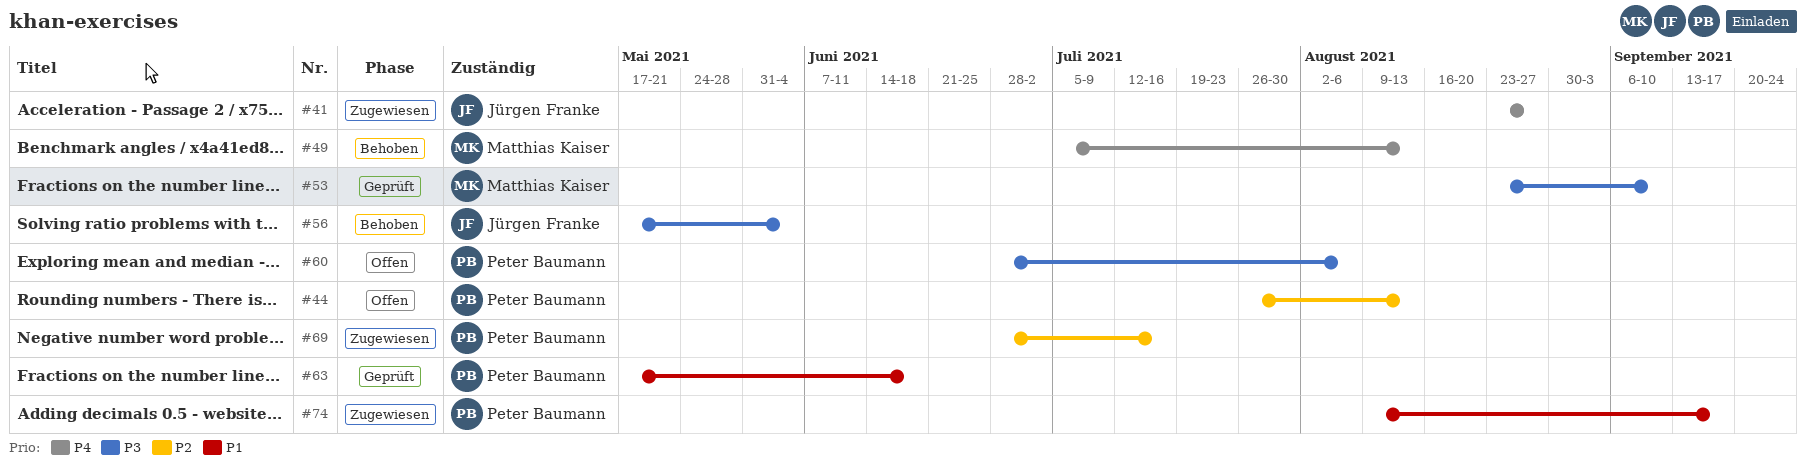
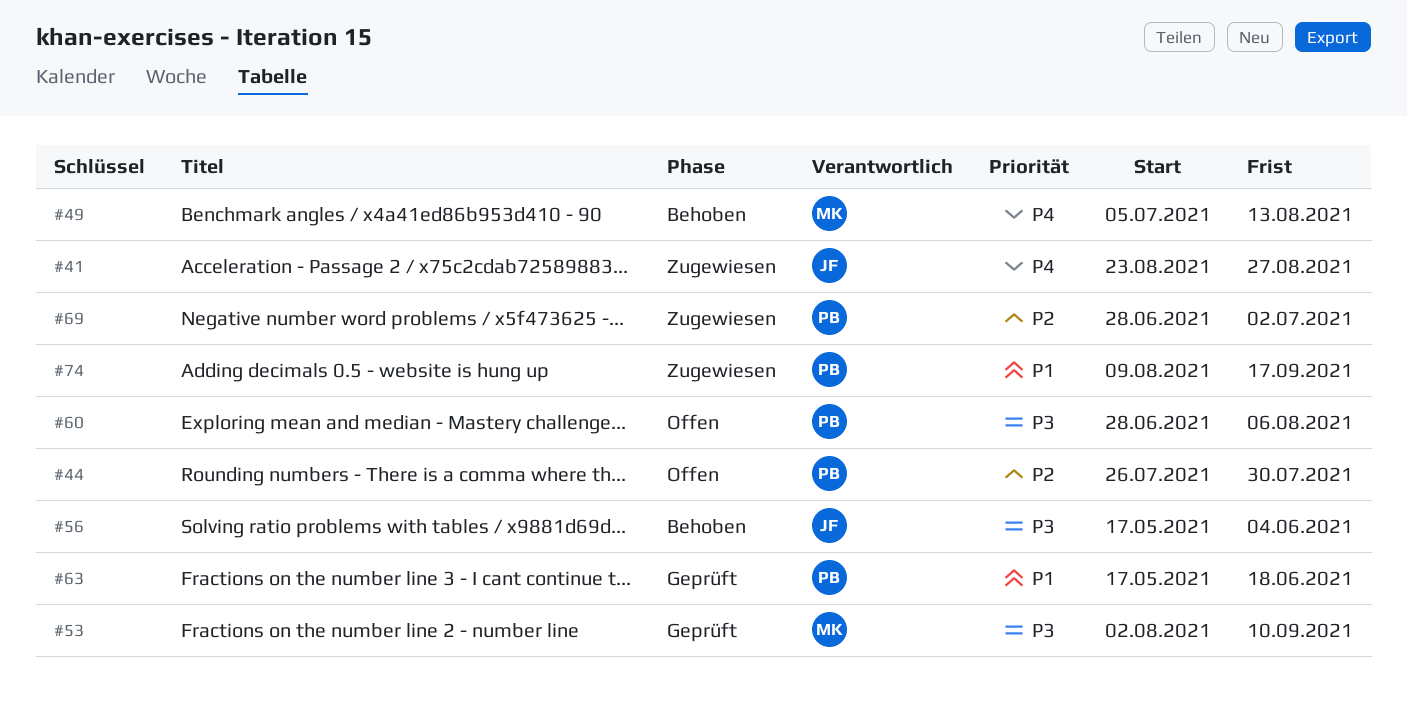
#44, due: Aug 13 -> Jul 30
#53, start: Aug 23 -> Aug 2
#69, due: Jul 16 -> Jul 2

